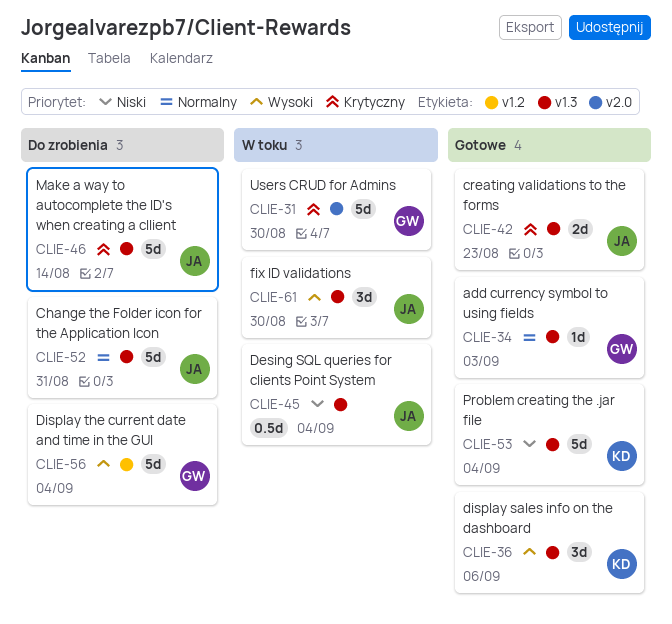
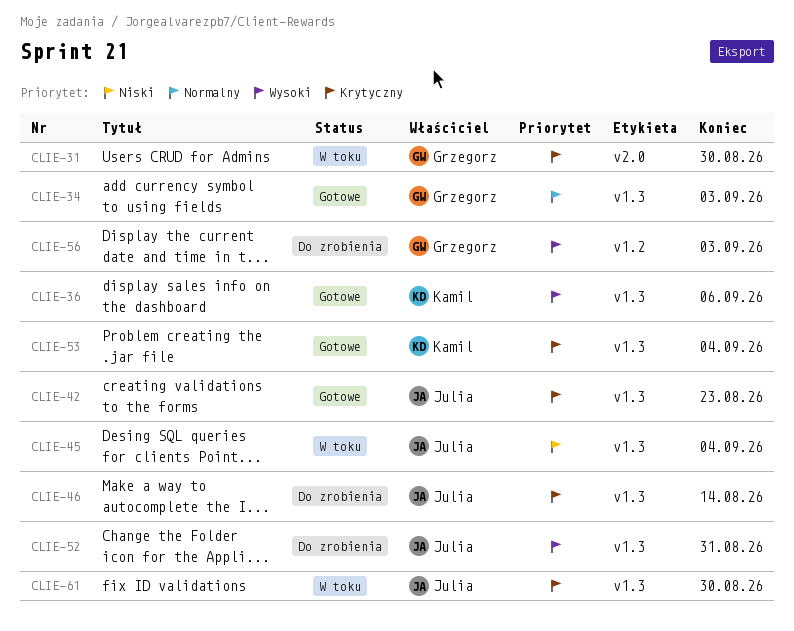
CLIE-52, priority: Normalny -> Wysoki
CLIE-53, priority: Niski -> Krytyczny
CLIE-56, due: Sep 4 -> Sep 3
CLIE-61, priority: Wysoki -> Krytyczny

